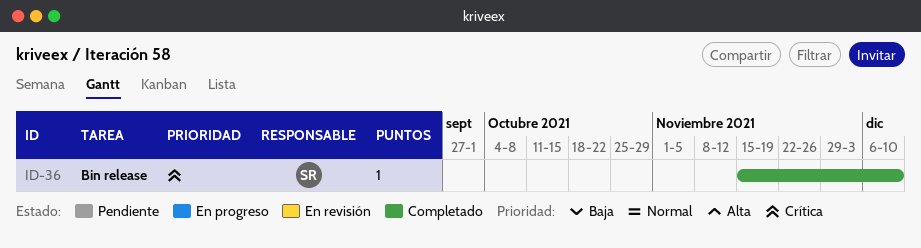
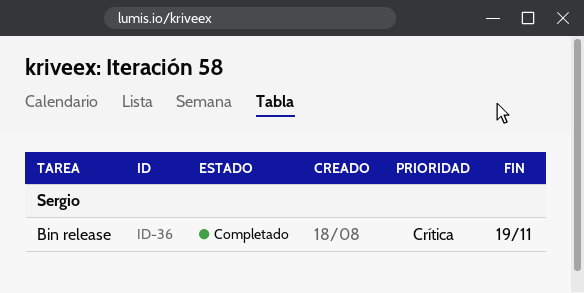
ID-36, due: Dec 10 -> Nov 19

